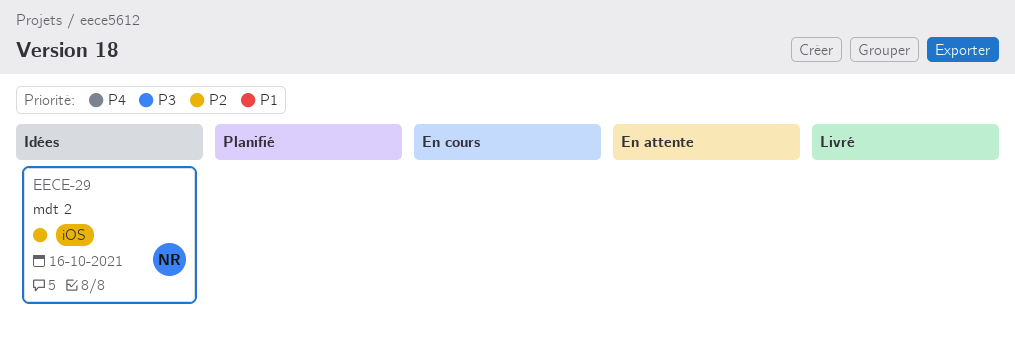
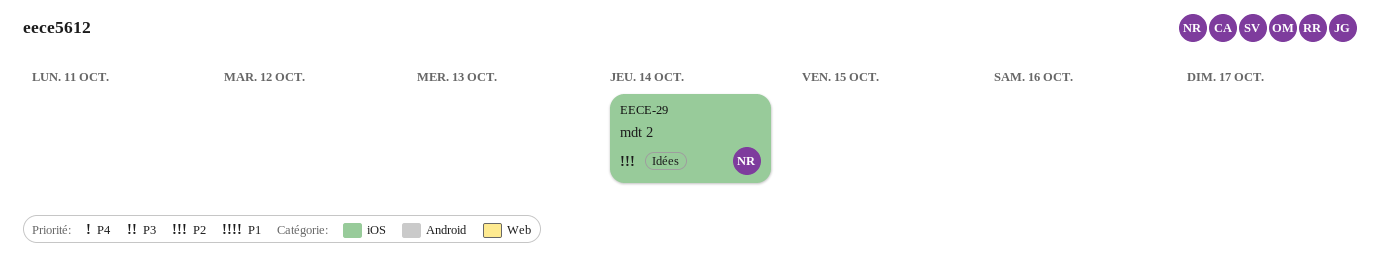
EECE-29, due: Oct 16 -> Oct 14

